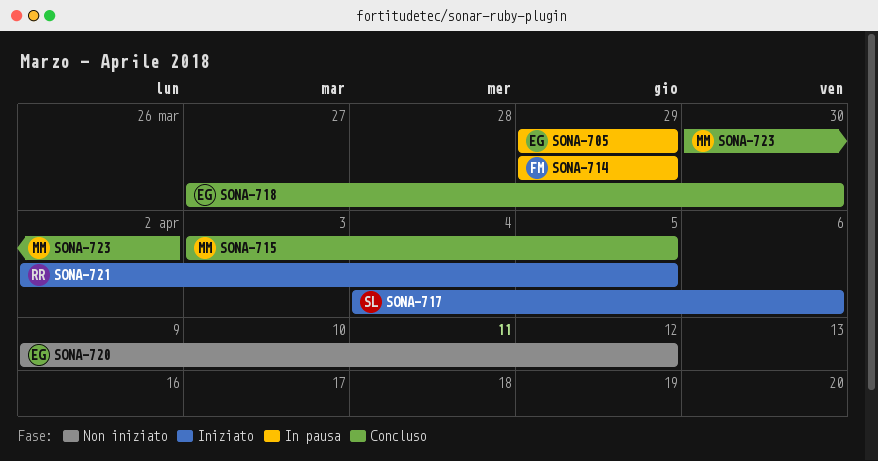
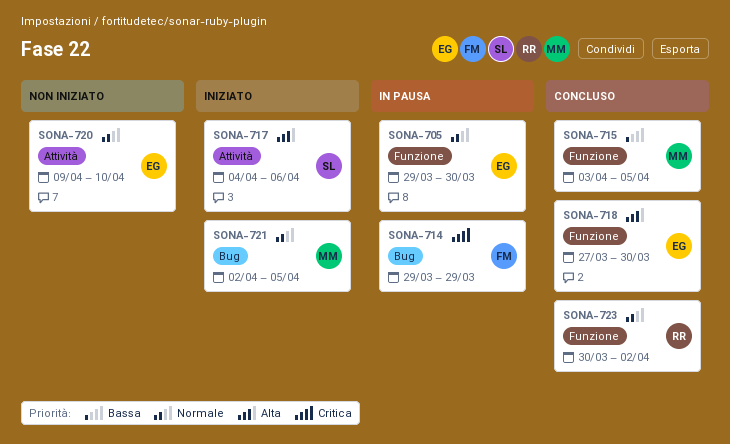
SONA-705, due: Mar 29 -> Mar 30
SONA-720, due: Apr 12 -> Apr 10
SONA-721, owner: RR -> MM
SONA-723, owner: MM -> RR

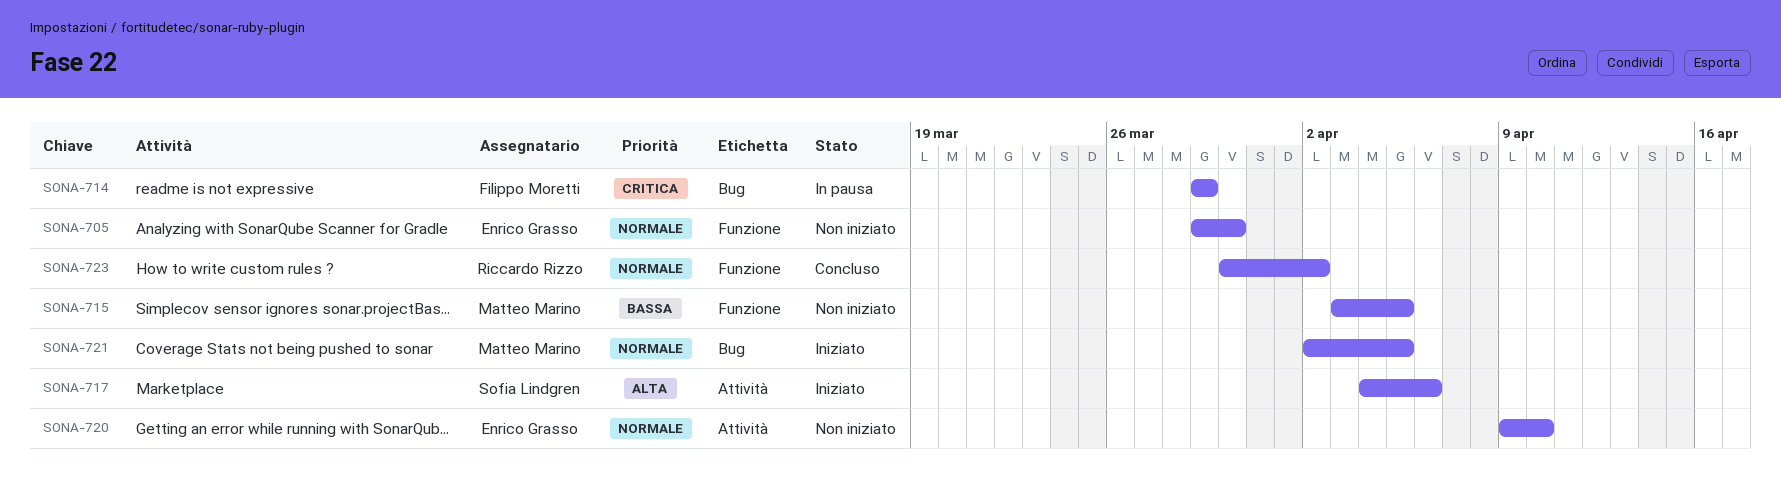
SONA-705, status: In pausa -> Non iniziato
SONA-715, status: Concluso -> Non iniziato
SONA-718: present -> none

